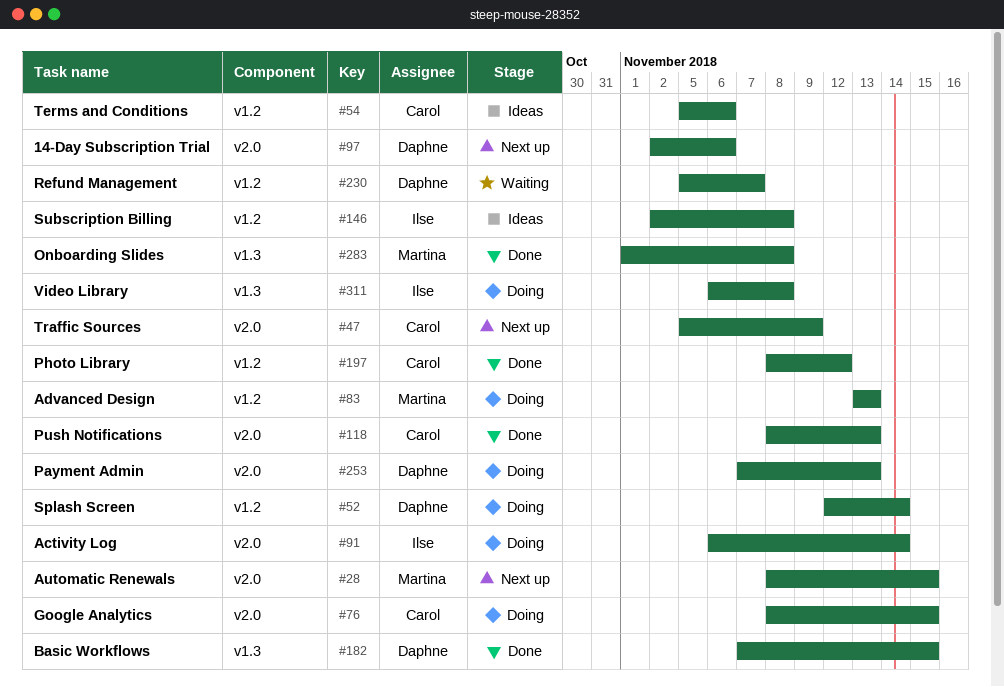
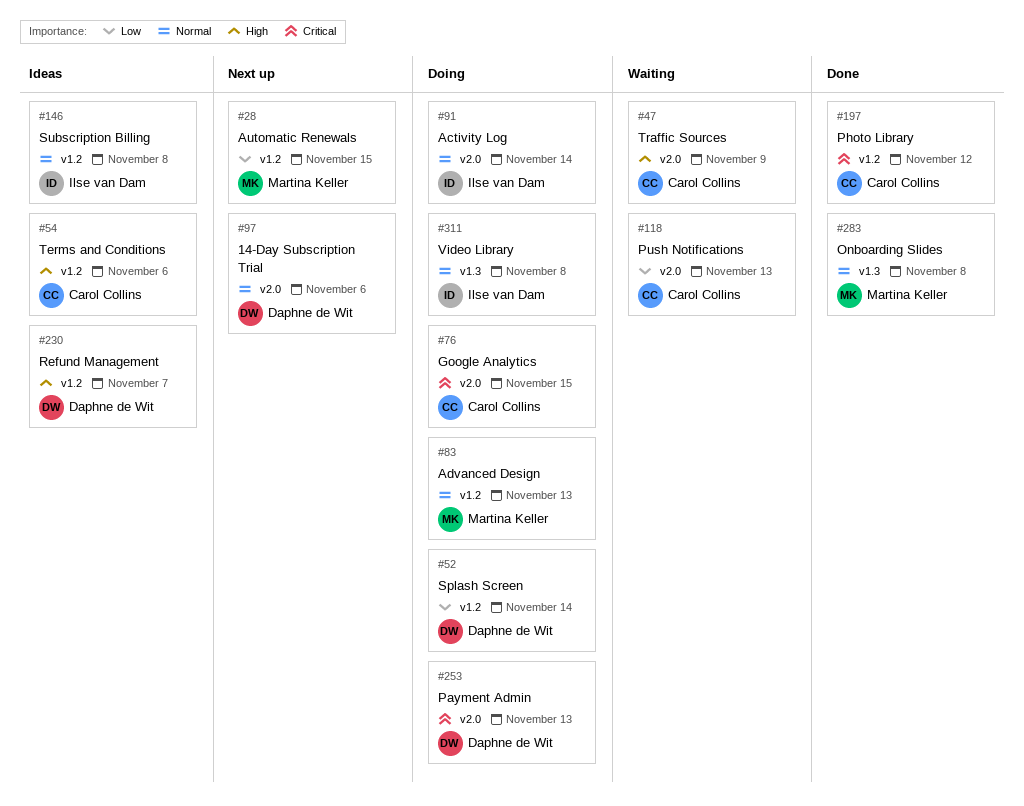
#28, label: v2.0 -> v1.2
#47, status: Next up -> Waiting
#118, status: Done -> Waiting
#182: present -> none
#230, status: Waiting -> Ideas

